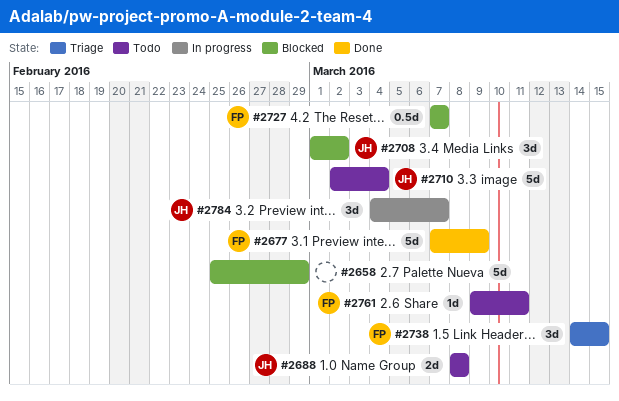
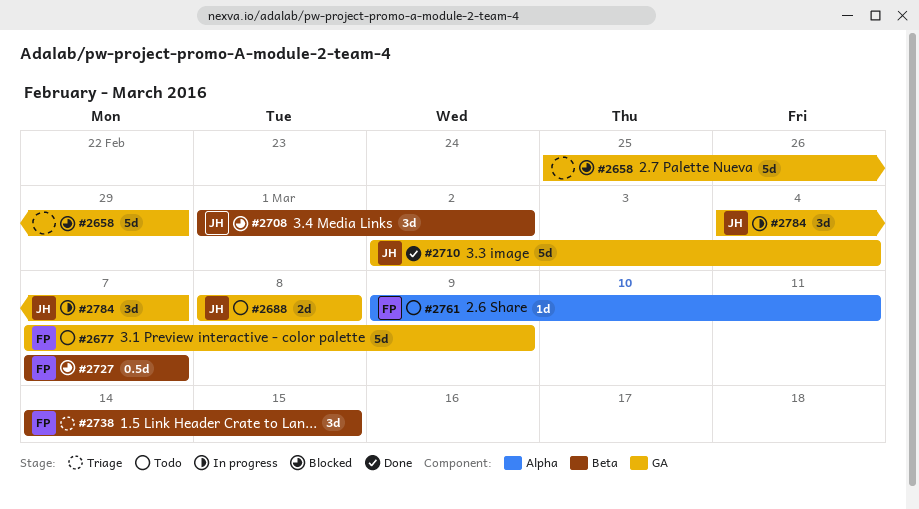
#2677, status: Done -> Todo
#2710, status: Todo -> Done

